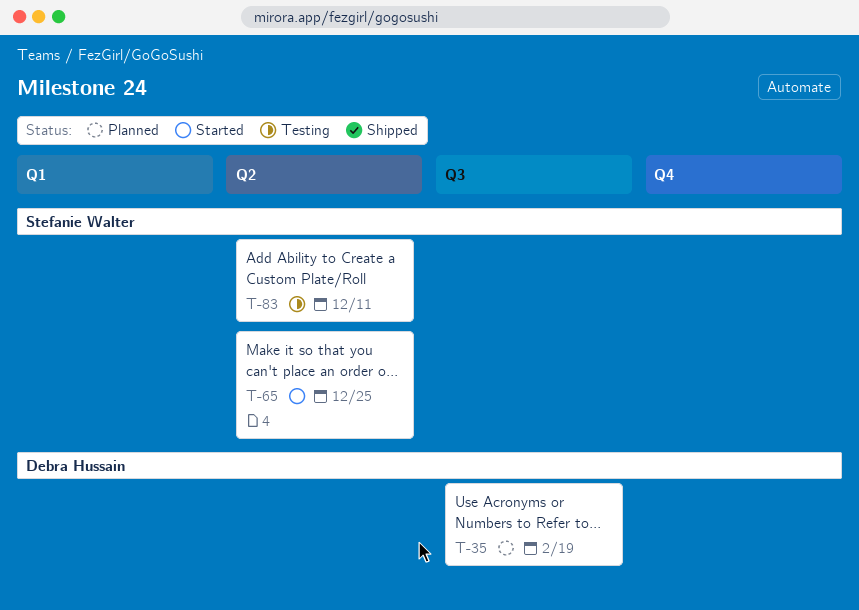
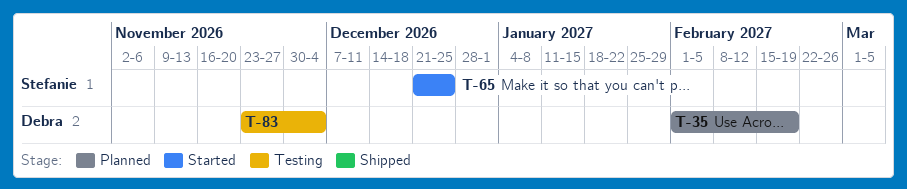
T-83, owner: Stefanie Walter -> Debra Hussain
T-83, due: Dec 11 -> Dec 4

